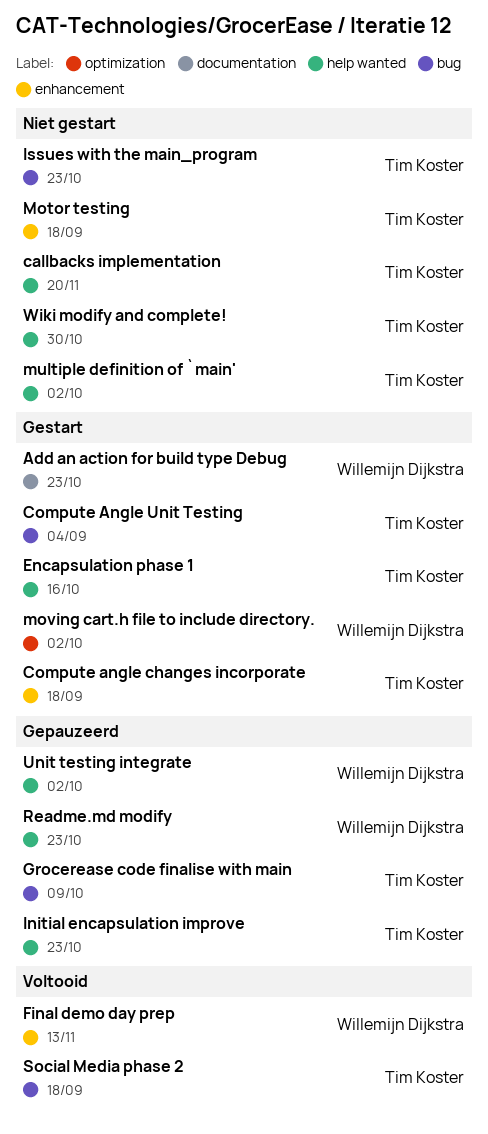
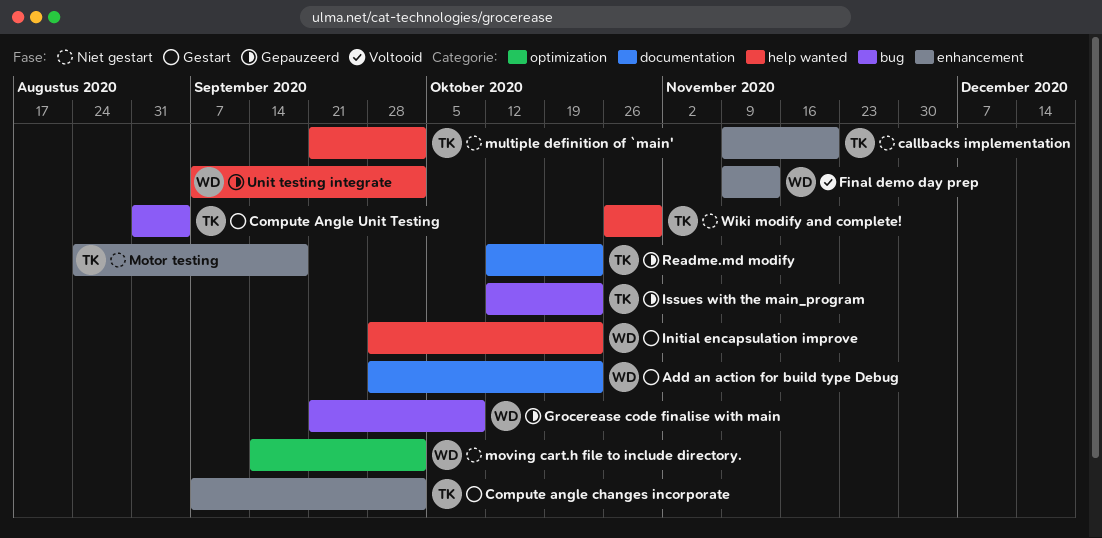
callbacks implementation, label: help wanted -> enhancement
Compute angle changes incorporate, due: Sep 18 -> Oct 2
Encapsulation phase 1: present -> none
Grocerease code finalise with main, owner: Tim Koster -> Willemijn Dijkstra
Initial encapsulation improve, status: Gepauzeerd -> Gestart
Initial encapsulation improve, owner: Tim Koster -> Willemijn Dijkstra
Issues with the main_program, status: Niet gestart -> Gepauzeerd
moving cart.h file to include directory., status: Gestart -> Niet gestart
Readme.md modify, owner: Willemijn Dijkstra -> Tim Koster
Readme.md modify, label: help wanted -> documentation
Social Media phase 2: present -> none

